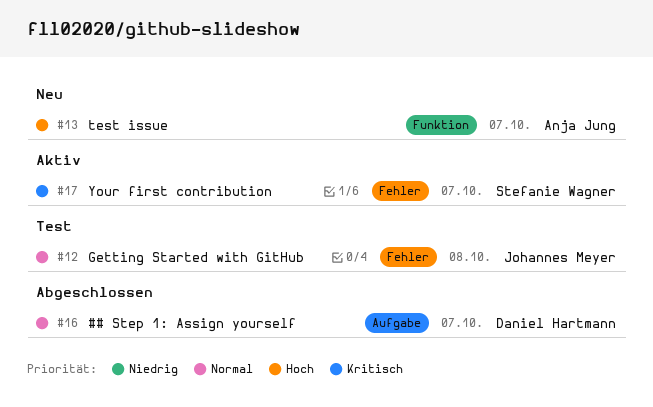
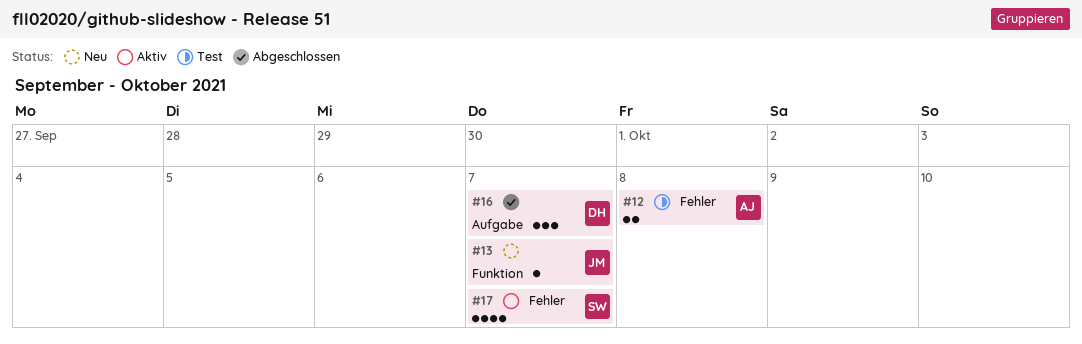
#12, owner: Johannes Meyer -> Anja Jung
#13, owner: Anja Jung -> Johannes Meyer

